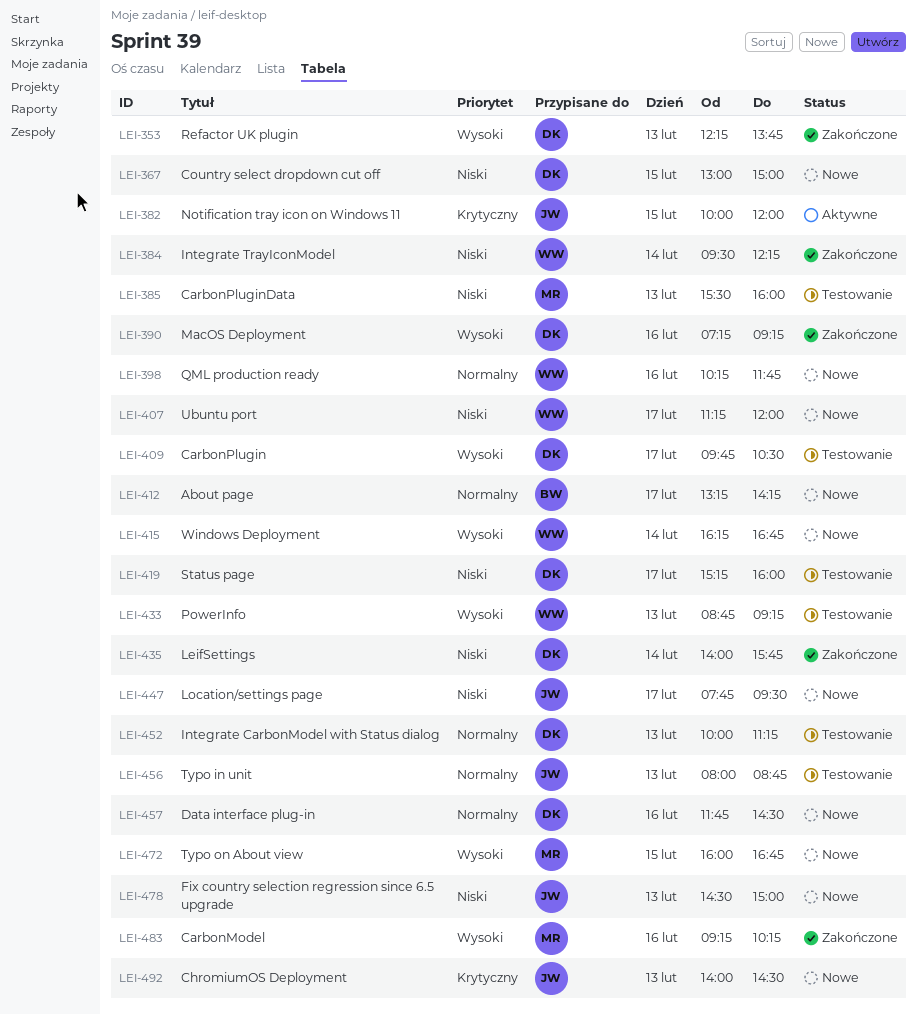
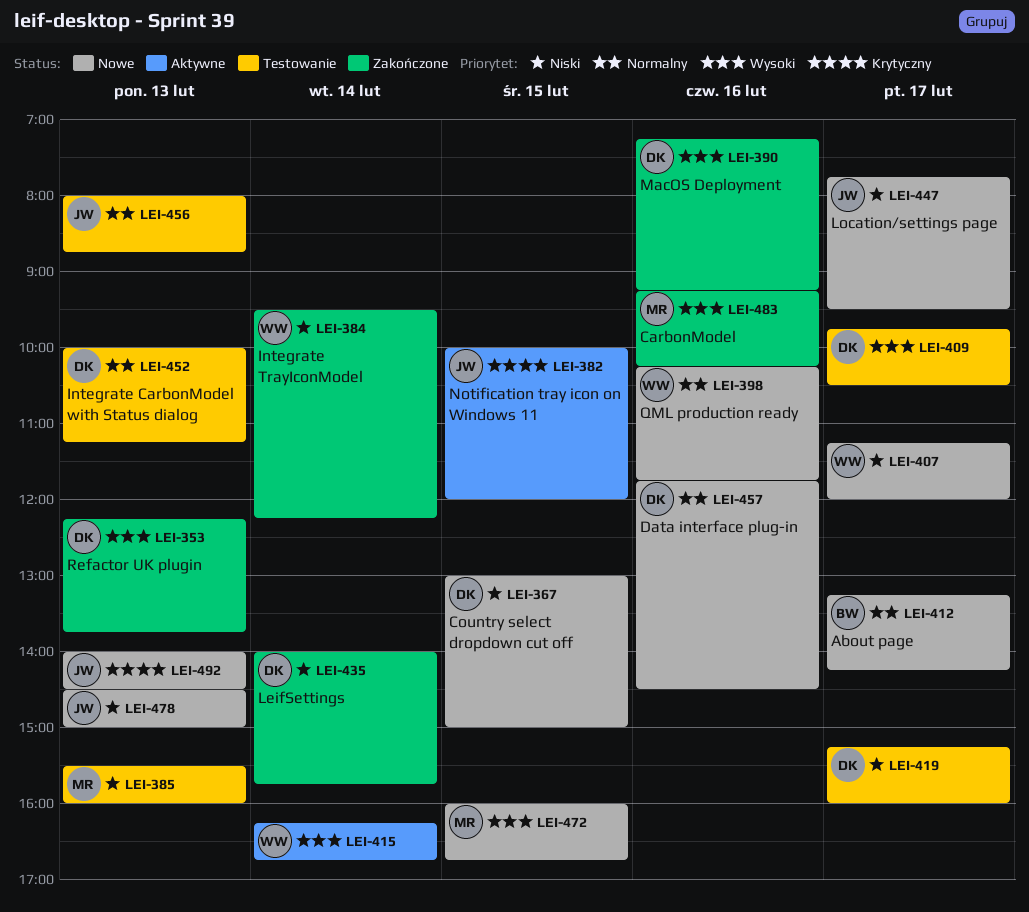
LEI-415, status: Nowe -> Aktywne
LEI-433: present -> none

